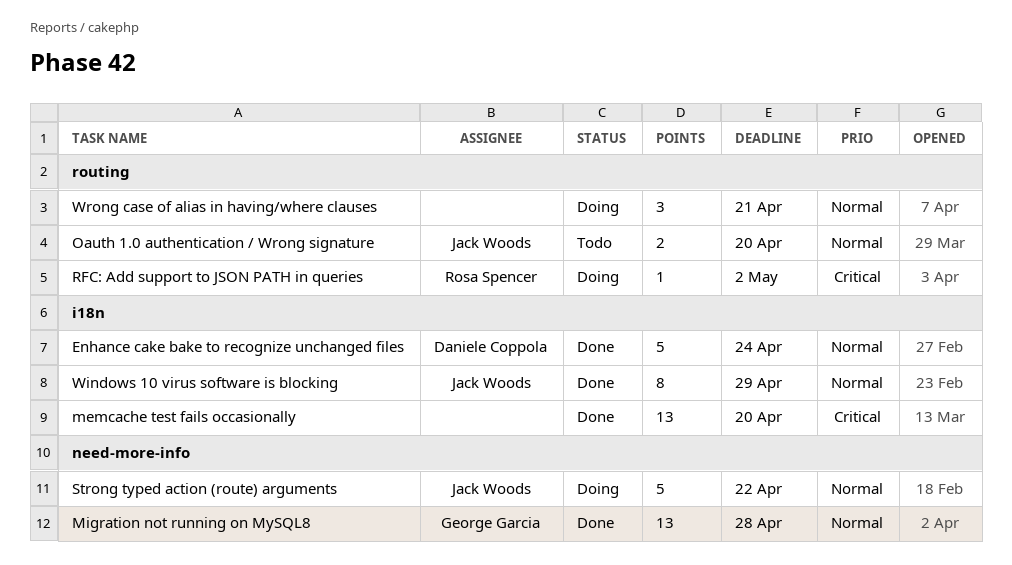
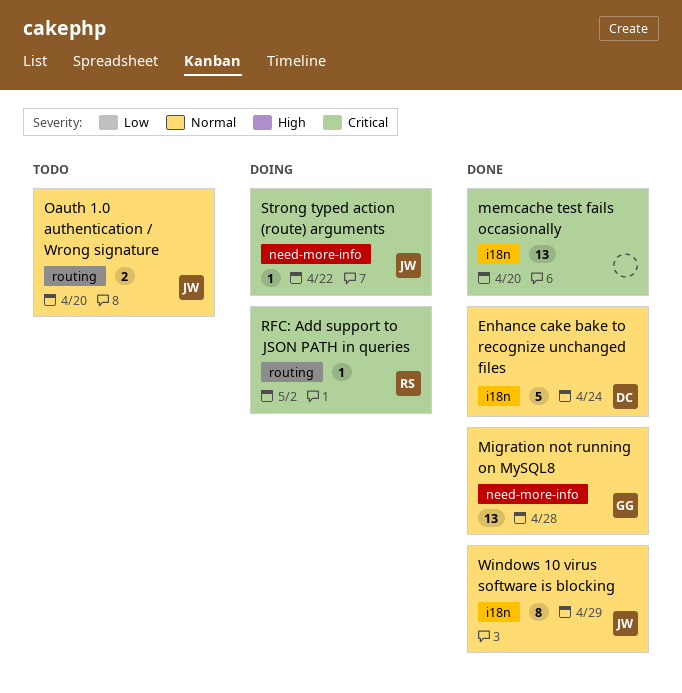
Strong typed action (route) arguments, priority: Normal -> Critical
Strong typed action (route) arguments, estimate: 5 -> 1
Wrong case of alias in having/where clauses: present -> none

